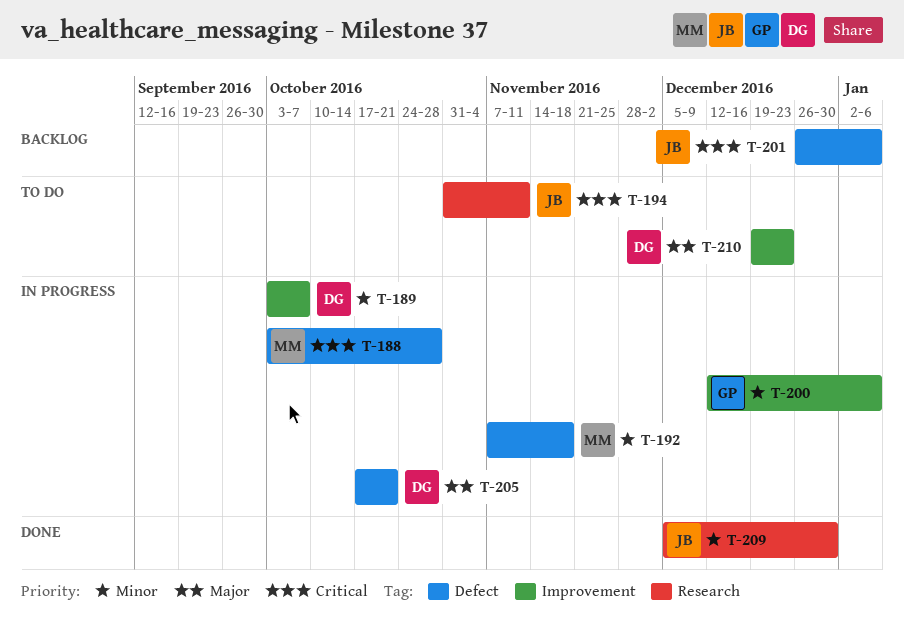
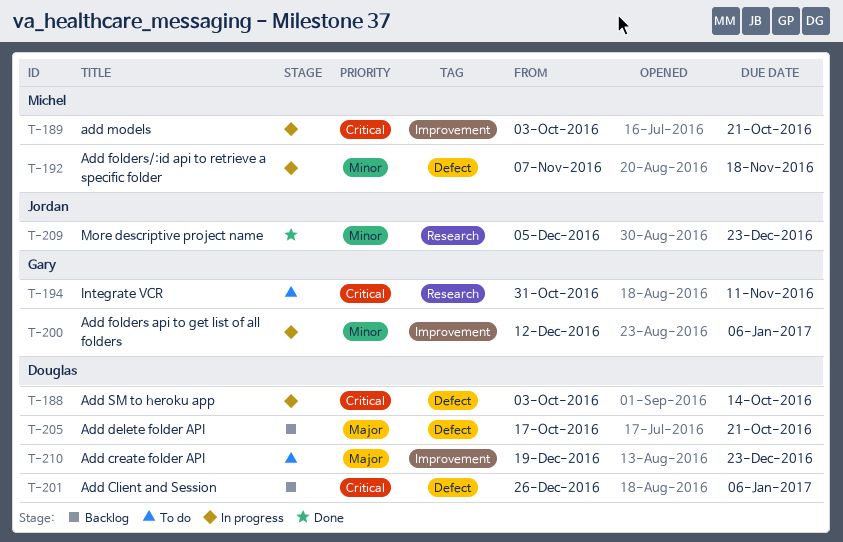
T-188, owner: Michel -> Douglas
T-188, due: Oct 28 -> Oct 14
T-189, owner: Douglas -> Michel
T-189, priority: Minor -> Critical
T-189, due: Oct 7 -> Oct 21
T-194, owner: Jordan -> Gary
T-201, owner: Jordan -> Douglas
T-205, status: In progress -> Backlog
T-209, due: Dec 30 -> Dec 23

